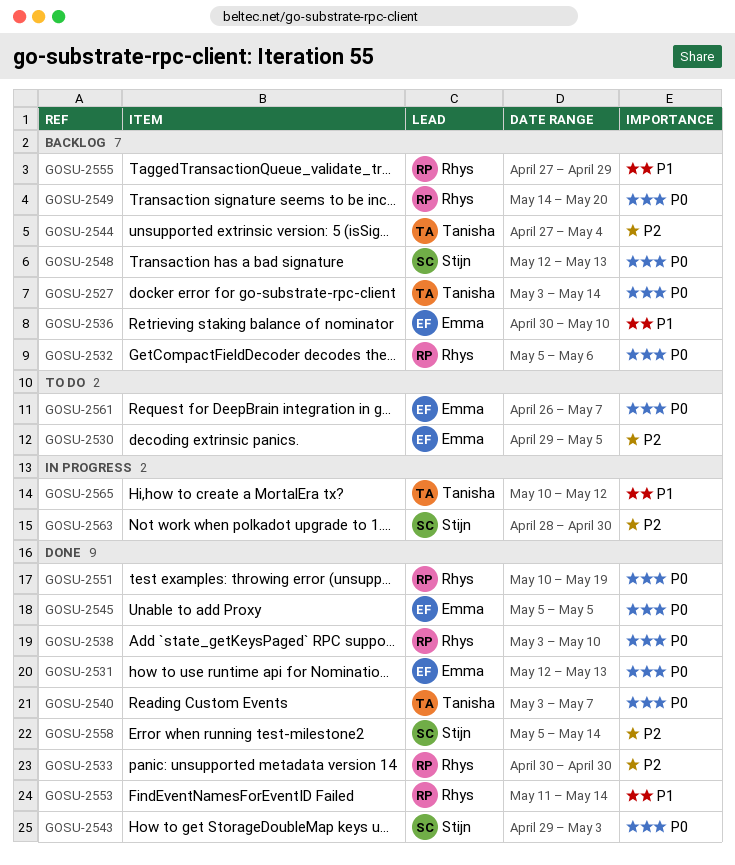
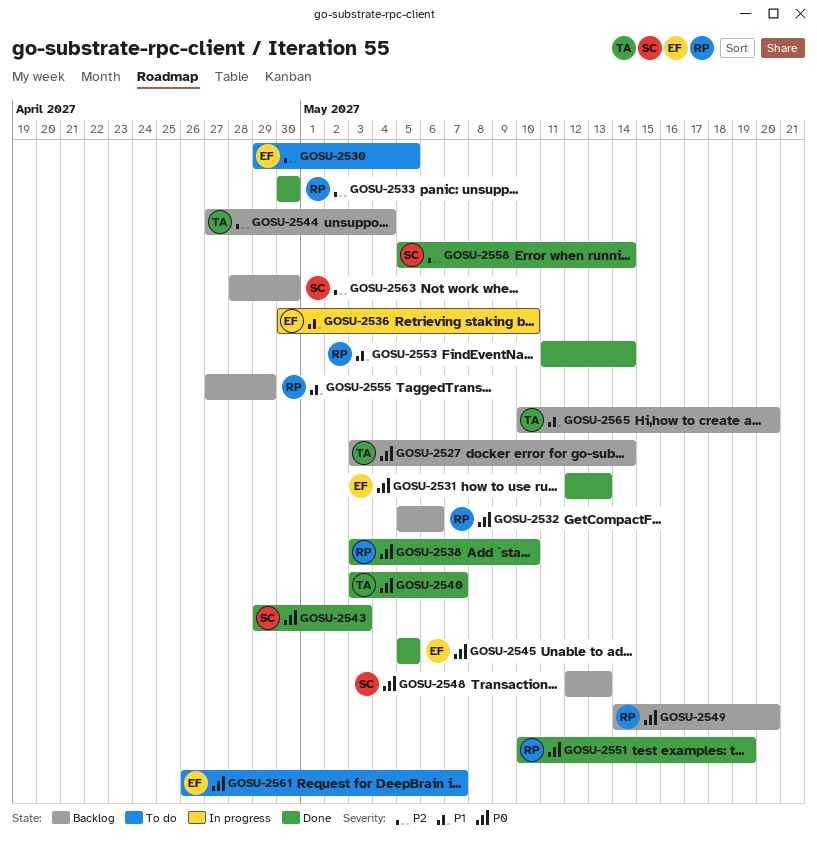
GOSU-2536, status: Backlog -> In progress
GOSU-2563, status: In progress -> Backlog
GOSU-2565, status: In progress -> Backlog
GOSU-2565, due: May 12 -> May 20

